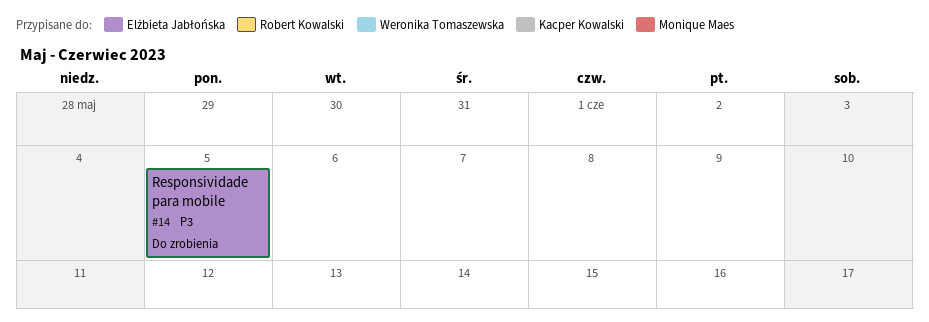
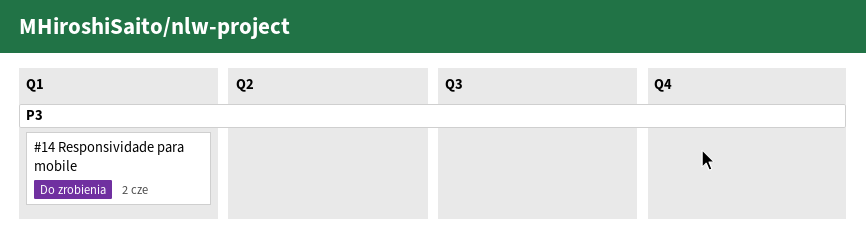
#14, due: Jun 5 -> Jun 2

